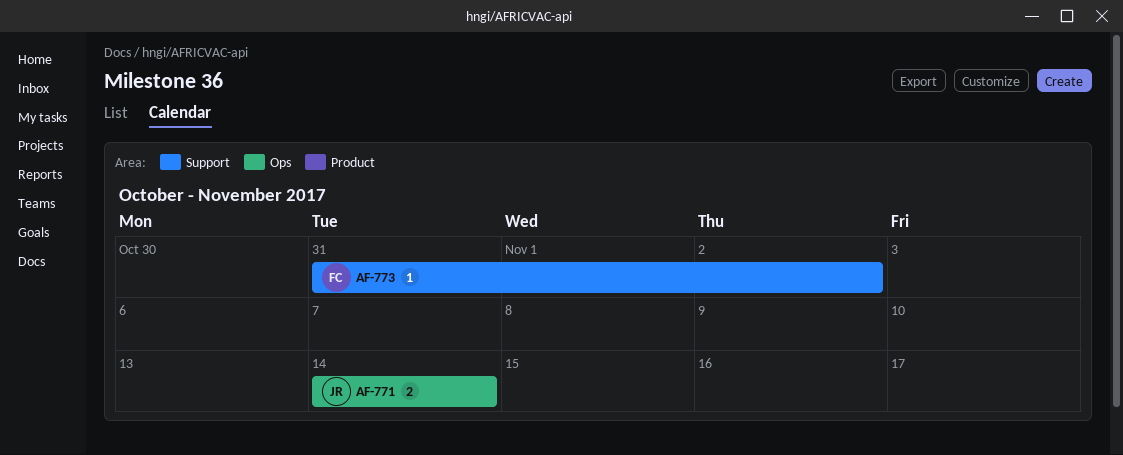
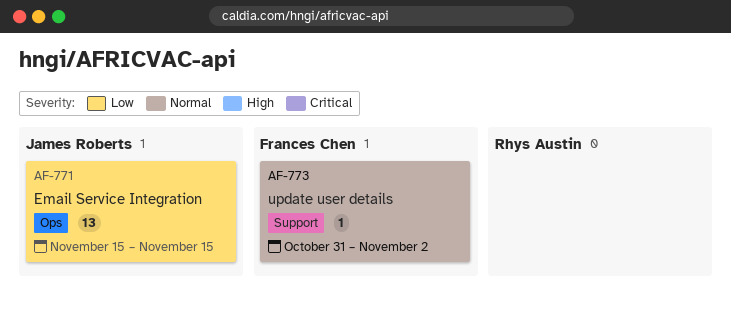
AF-771, estimate: 2 -> 13
AF-771, start: Nov 14 -> Nov 15
AF-771, due: Nov 14 -> Nov 15

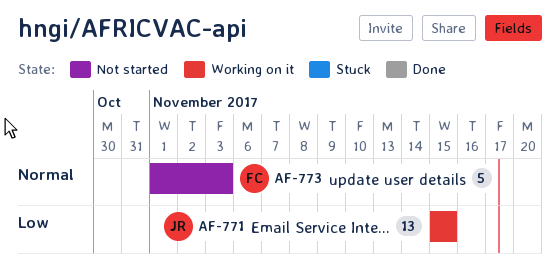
AF-773, estimate: 1 -> 5
AF-773, start: Oct 31 -> Nov 1
AF-773, due: Nov 2 -> Nov 3

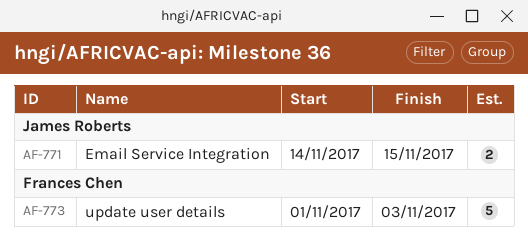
AF-771, estimate: 13 -> 2
AF-771, start: Nov 15 -> Nov 14

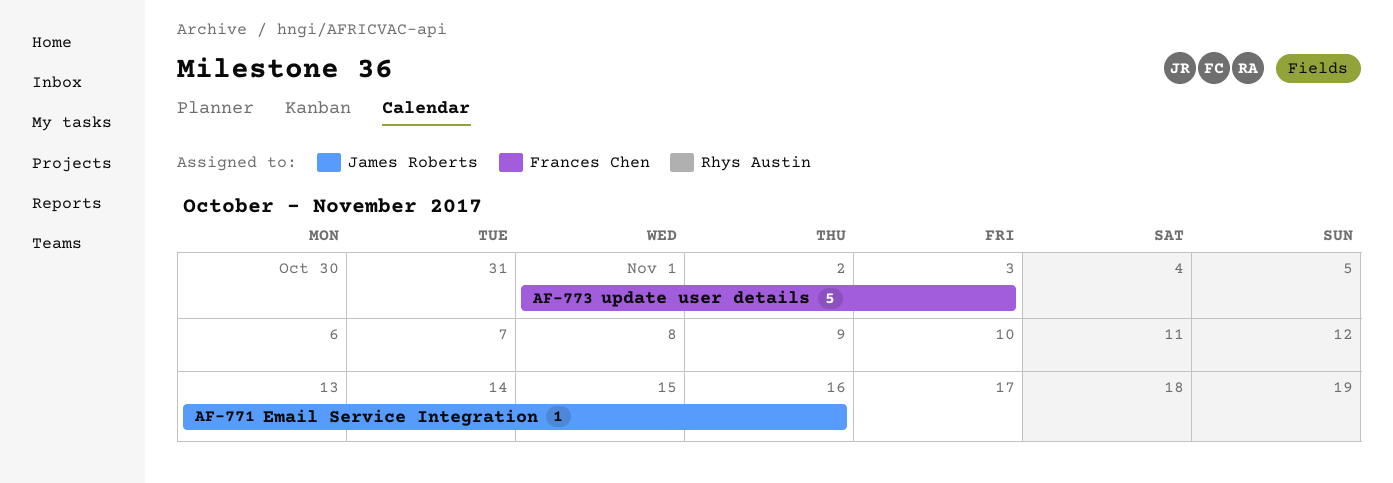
AF-771, estimate: 2 -> 1
AF-771, start: Nov 14 -> Nov 13
AF-771, due: Nov 15 -> Nov 16

